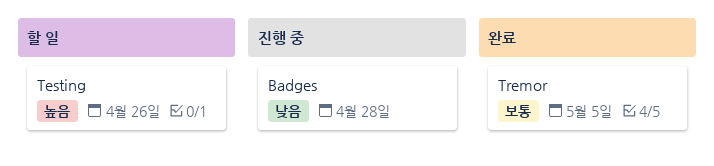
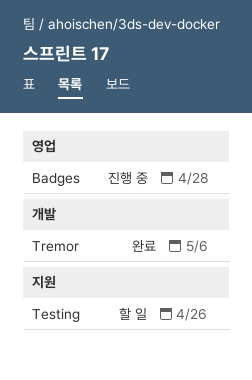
Tremor, due: May 5 -> May 6

